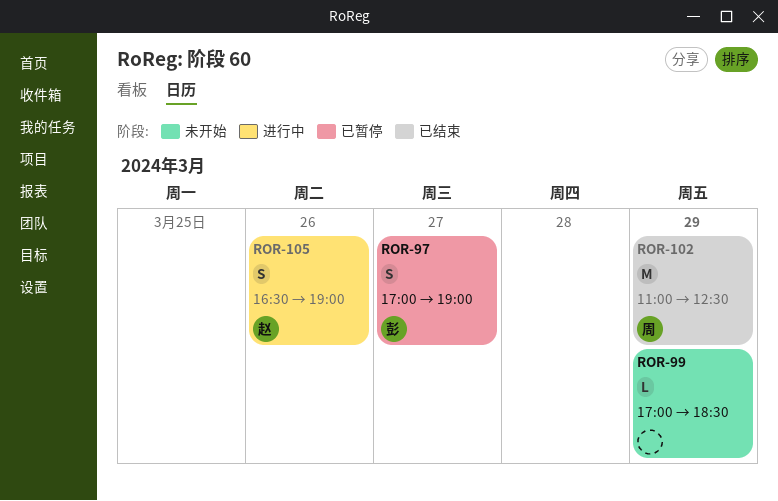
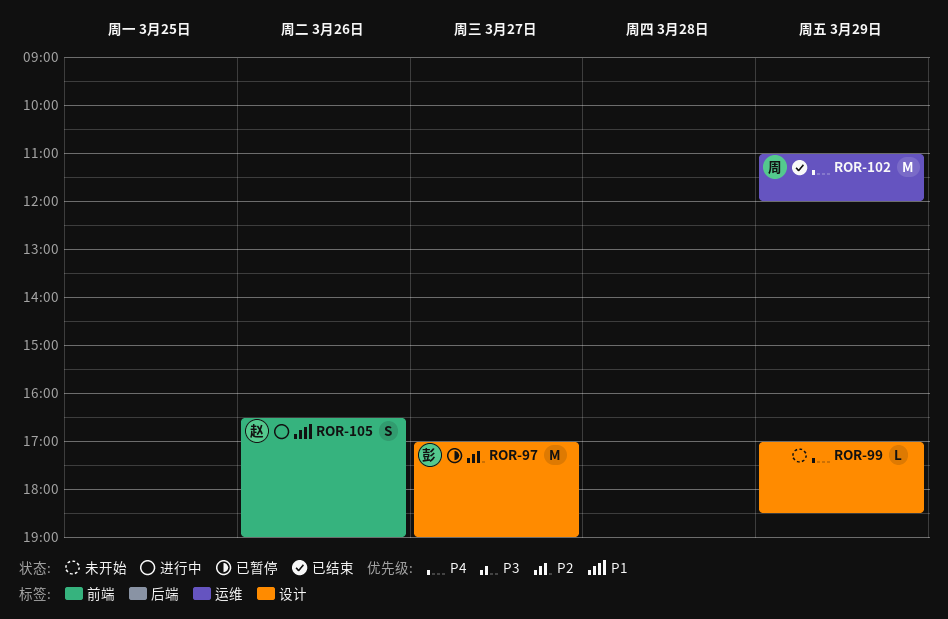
ROR-97, estimate: S -> M
ROR-102, ends: 12:30 -> 12:00

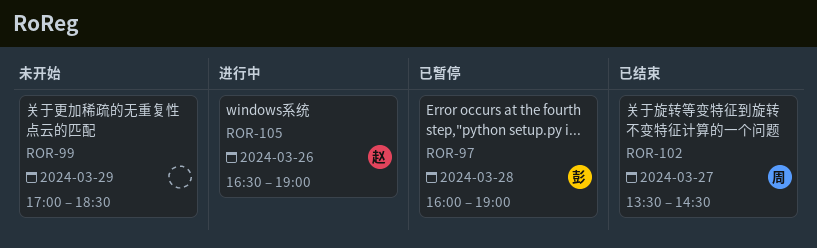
ROR-97, day: Mar 27 -> Mar 28
ROR-97, begins: 17:00 -> 16:00
ROR-102, day: Mar 29 -> Mar 27
ROR-102, begins: 11:00 -> 13:30
ROR-102, ends: 12:00 -> 14:30

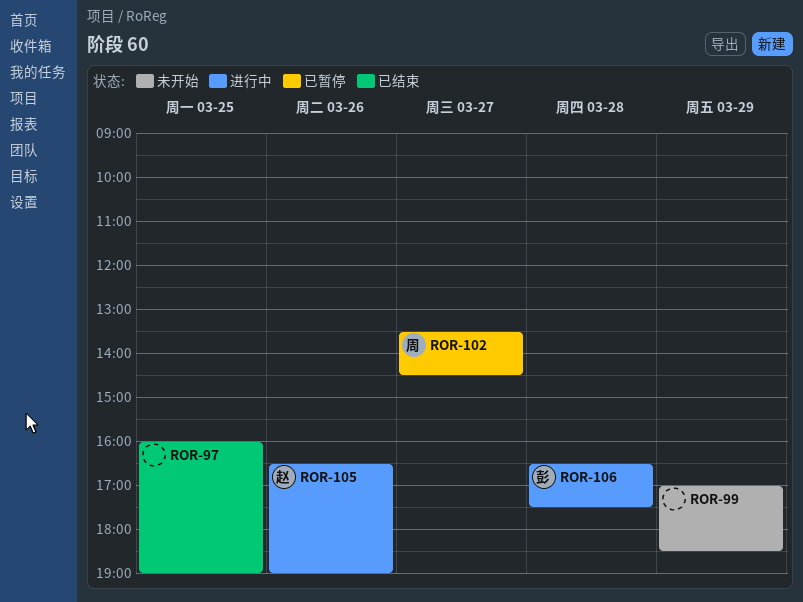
ROR-97, status: 已暂停 -> 已结束
ROR-97, owner: 彭 -> none
ROR-97, day: Mar 28 -> Mar 25
ROR-102, status: 已结束 -> 已暂停
ROR-106: none -> present

